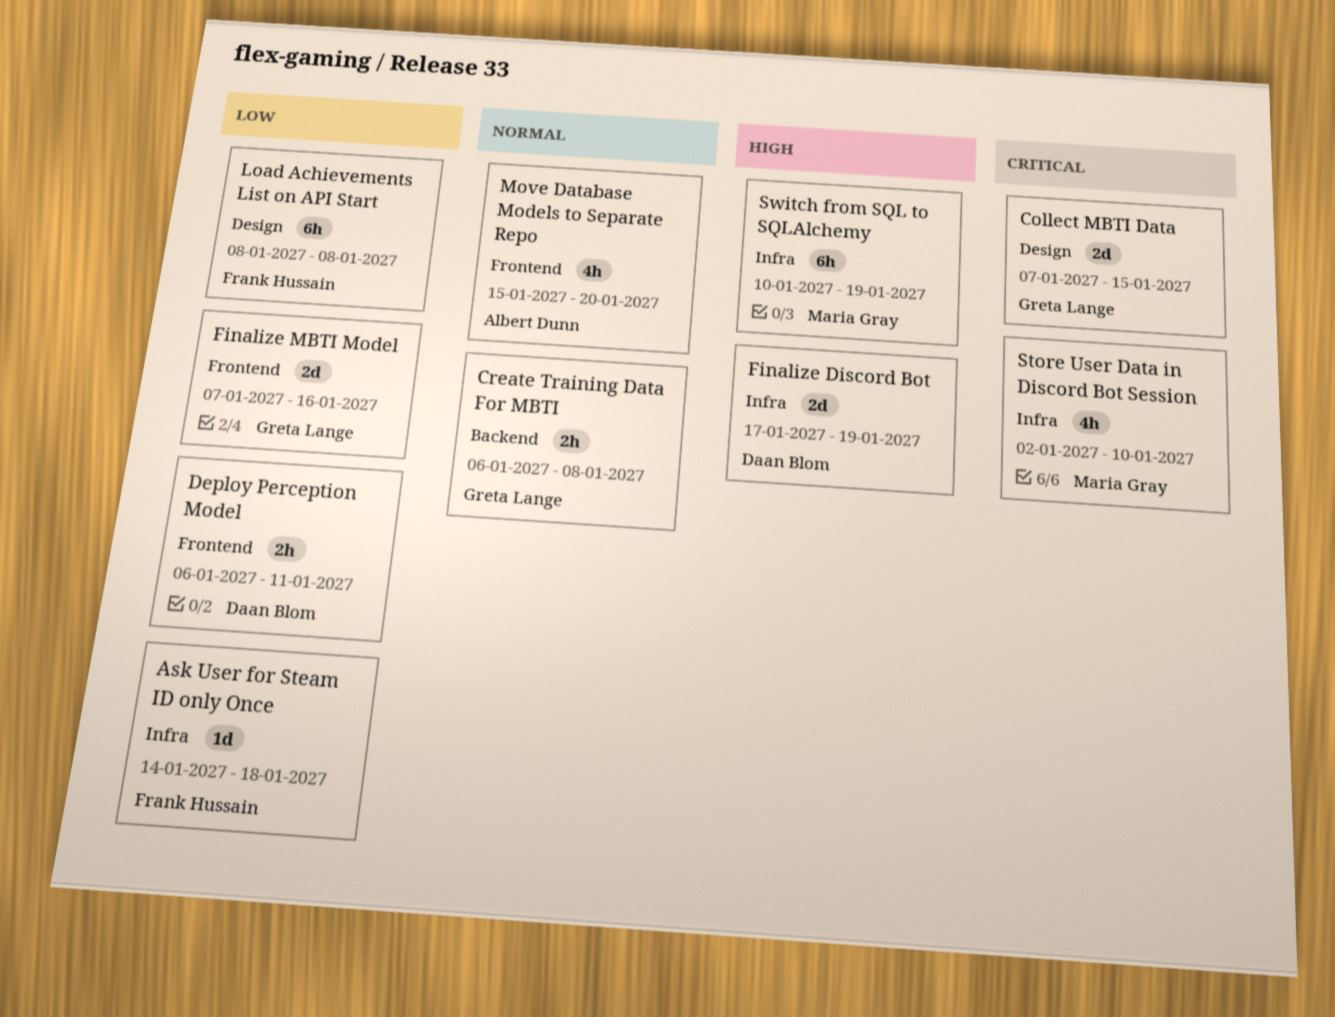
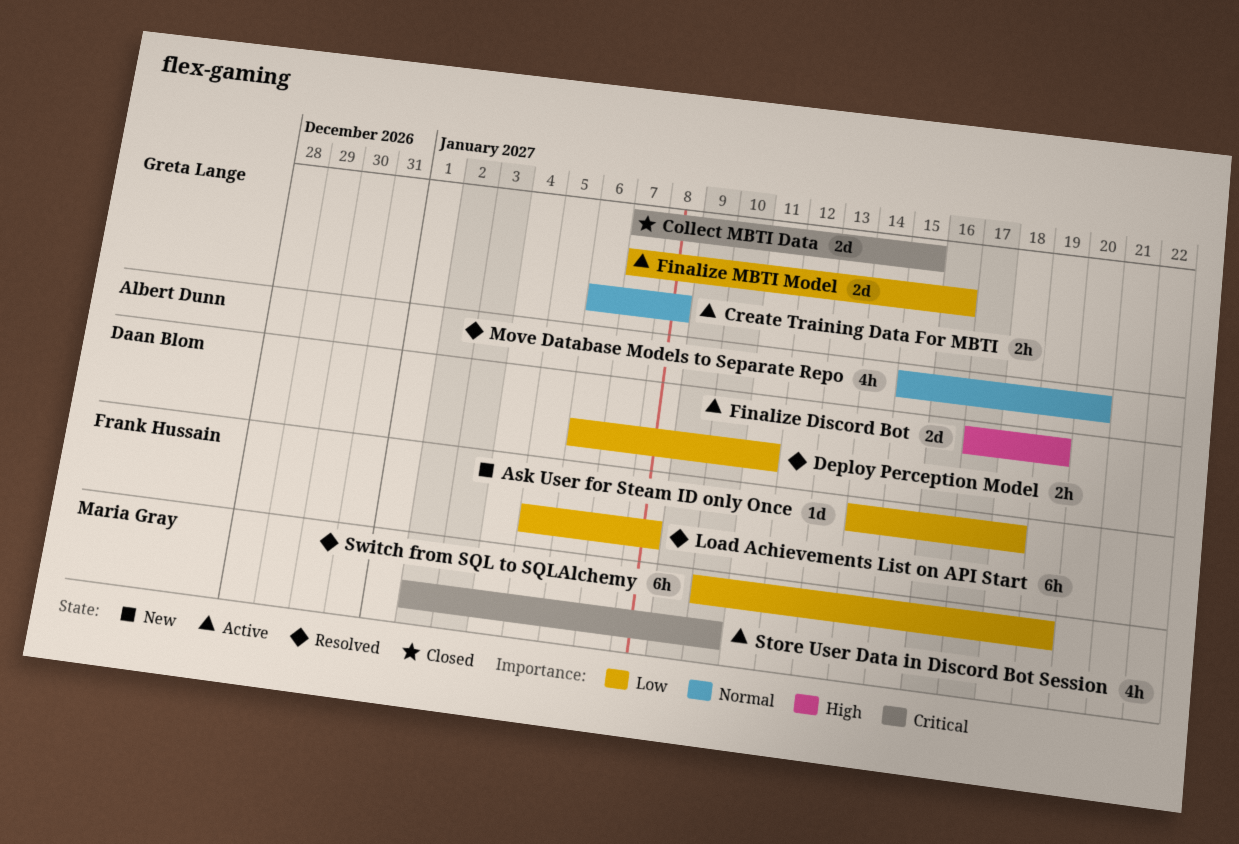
Load Achievements List on API Start, start: Jan 8 -> Jan 5
Switch from SQL to SQLAlchemy, priority: High -> Low

